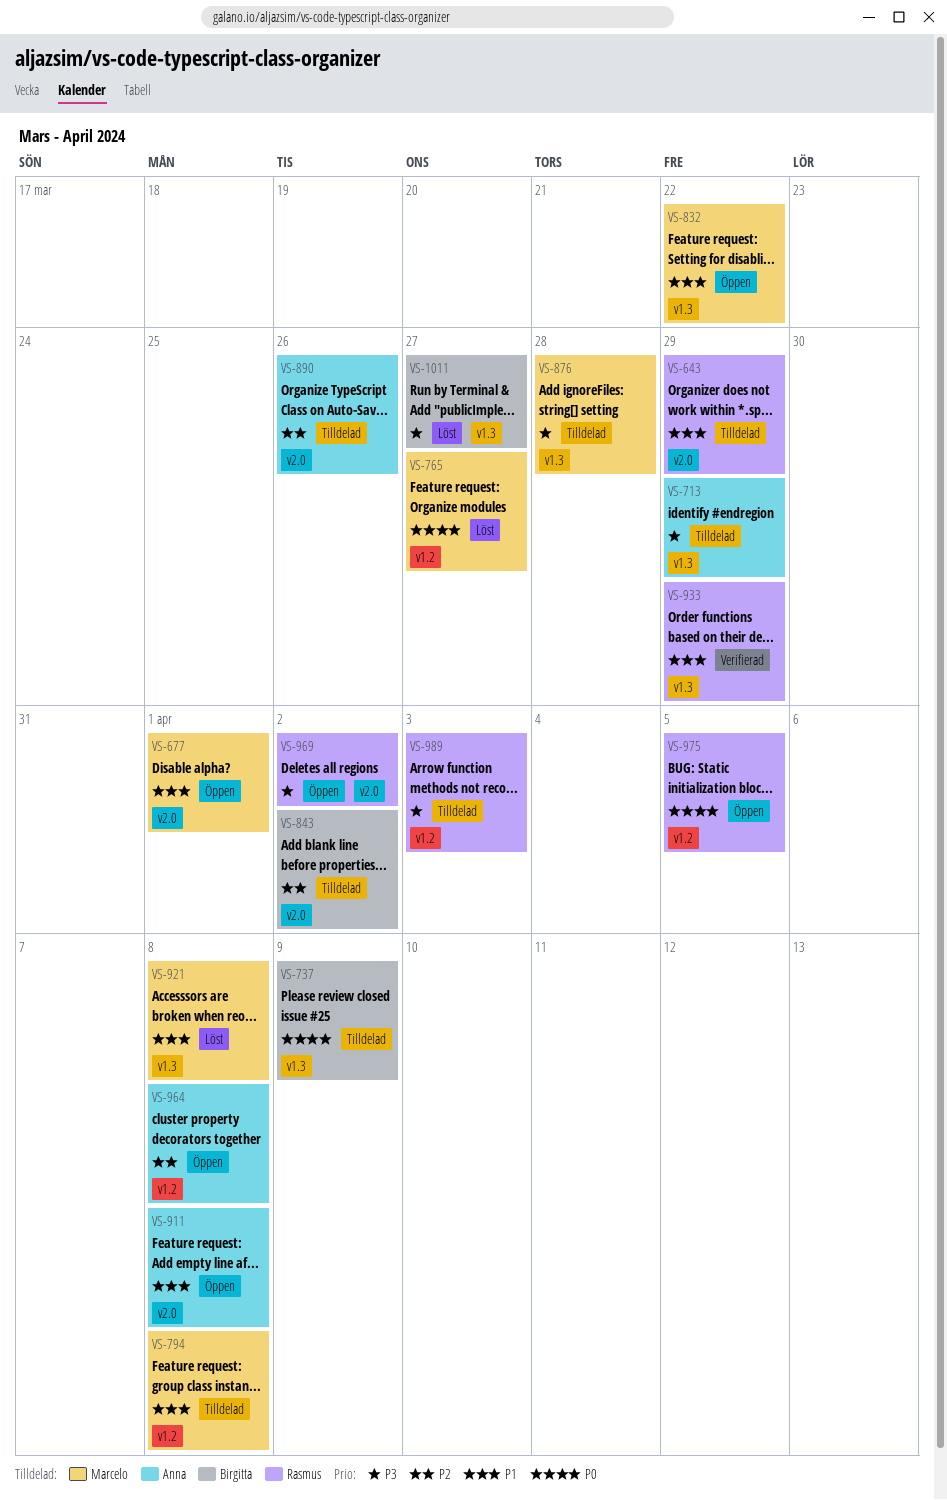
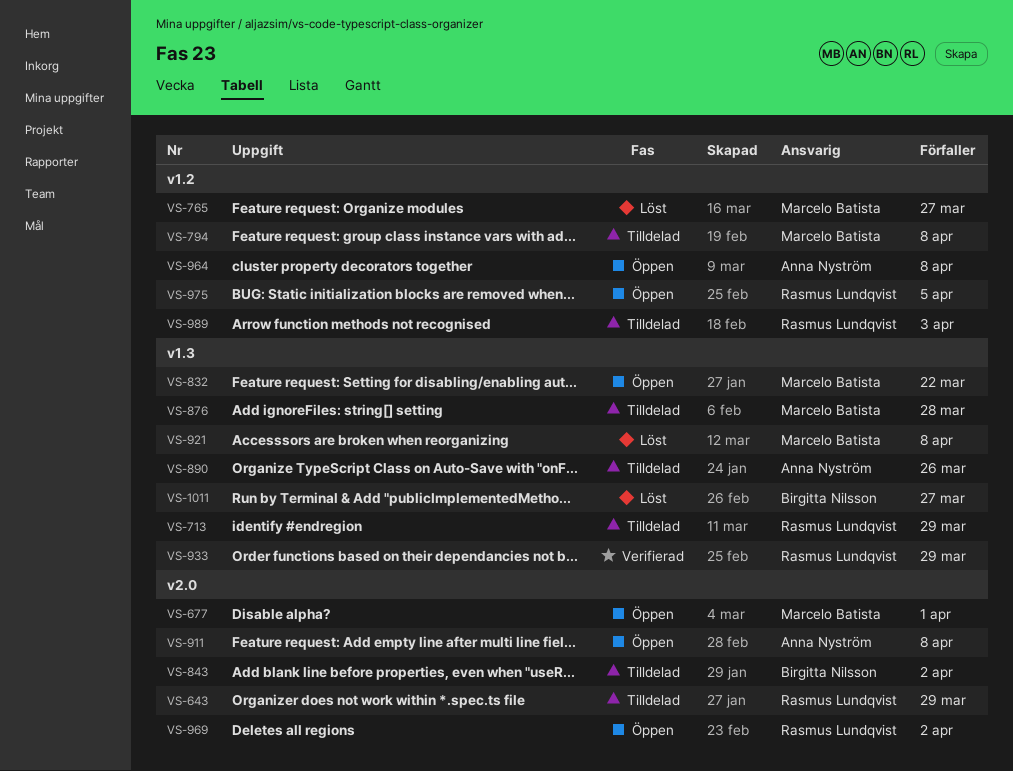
VS-713, owner: Anna Nyström -> Rasmus Lundqvist
VS-737: present -> none
VS-890, label: v2.0 -> v1.3

